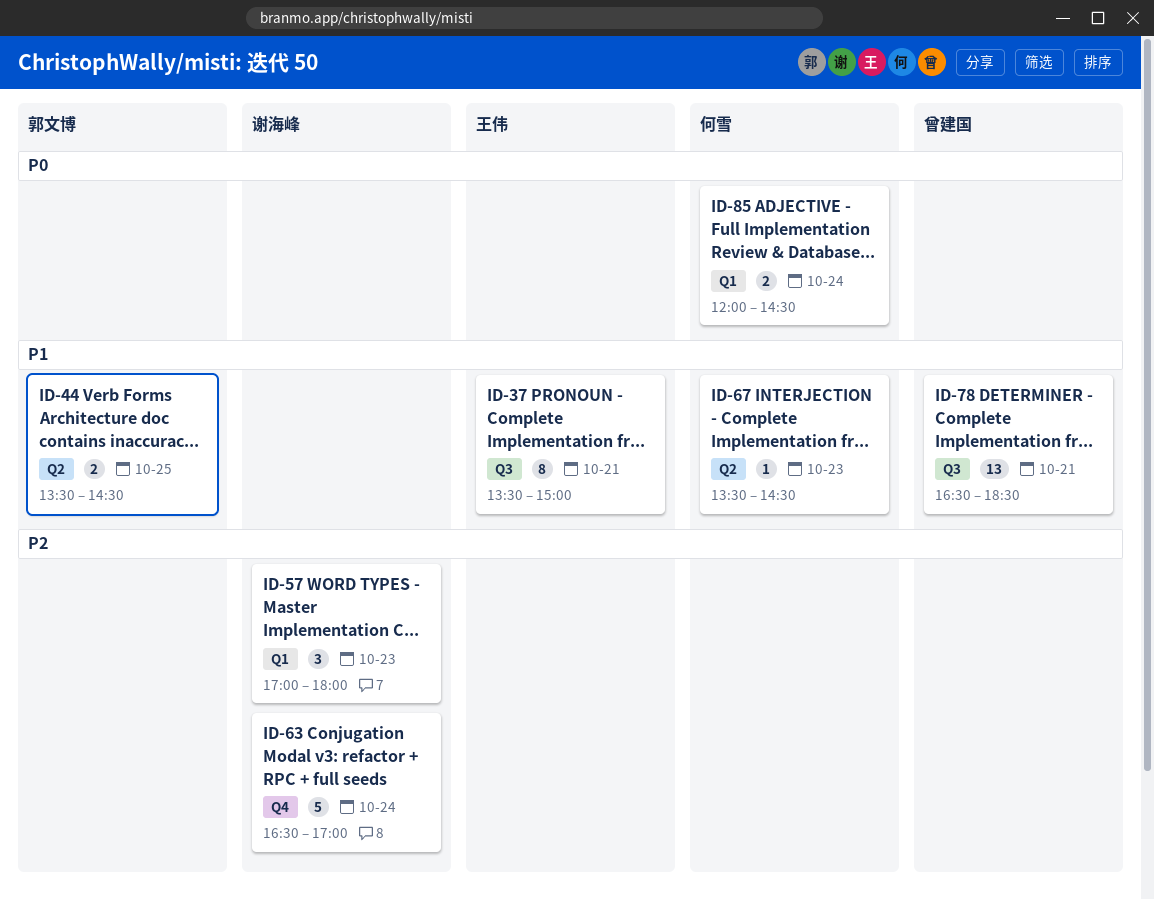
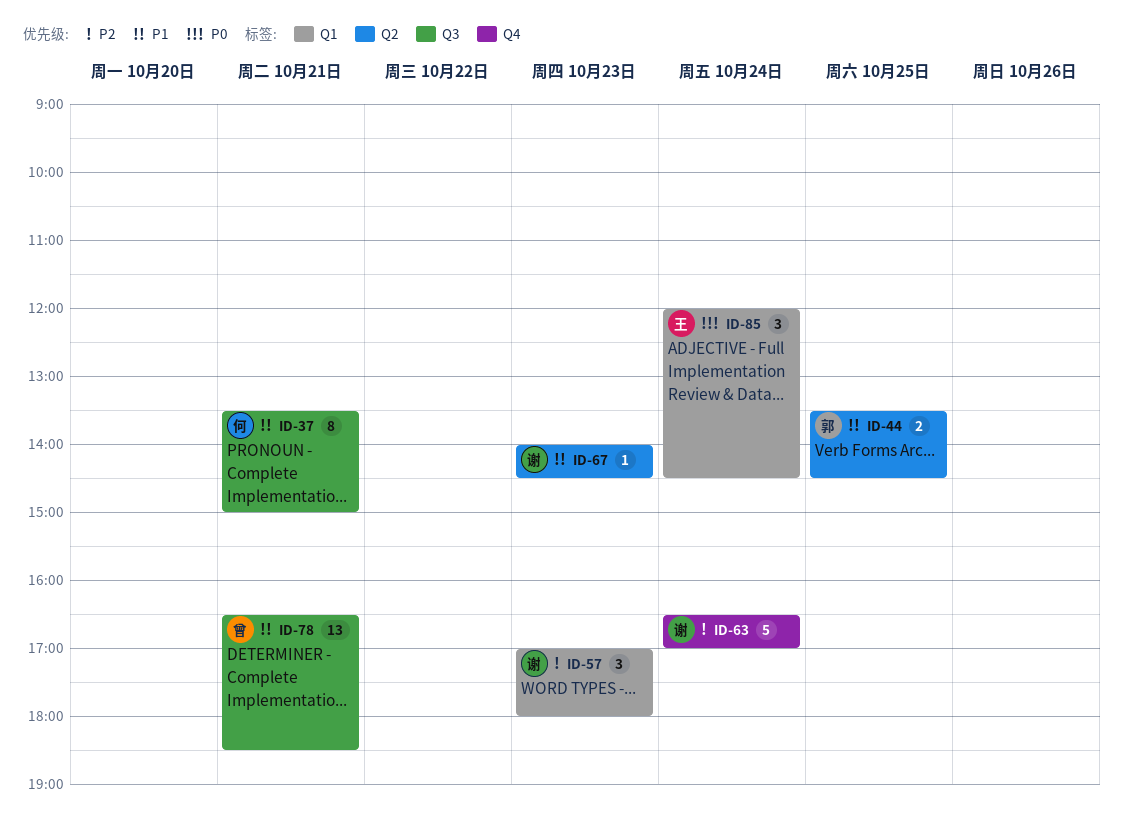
ID-37, owner: 王伟 -> 何雪
ID-67, owner: 何雪 -> 谢海峰
ID-67, begins: 13:30 -> 14:00
ID-85, owner: 何雪 -> 王伟
ID-85, estimate: 2 -> 3

